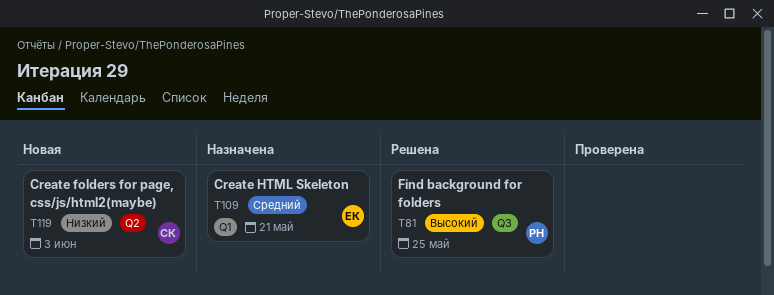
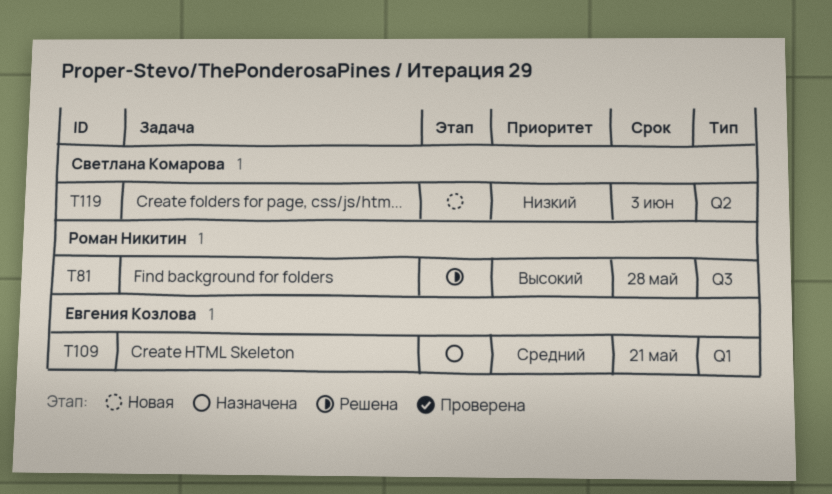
T81, due: May 25 -> May 28

